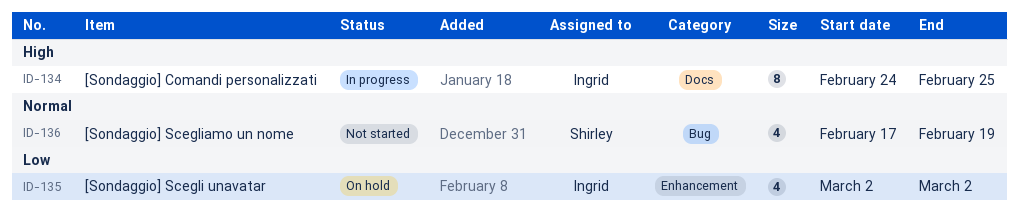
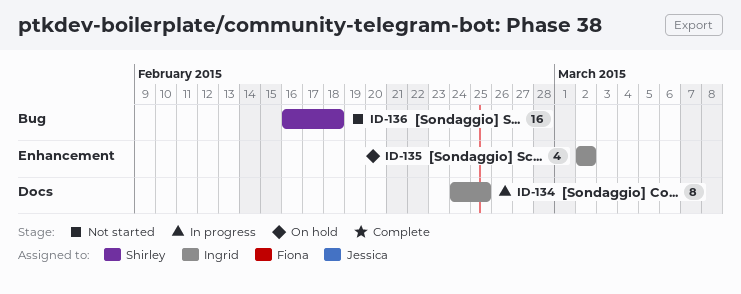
ID-136, estimate: 4 -> 16
ID-136, start: Feb 17 -> Feb 16
ID-136, due: Feb 19 -> Feb 18

